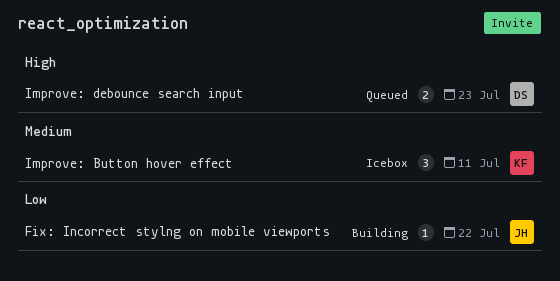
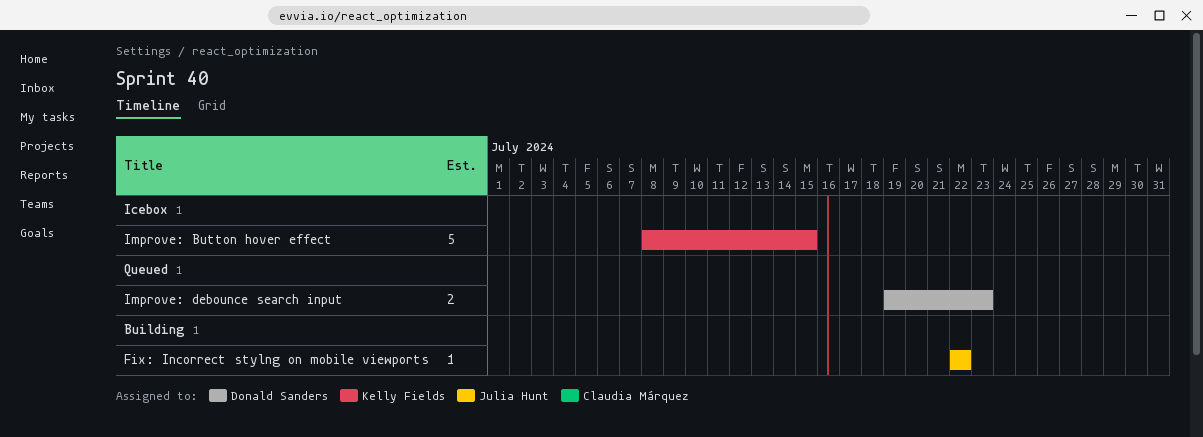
Improve: Button hover effect, estimate: 3 -> 5
Improve: Button hover effect, due: Jul 11 -> Jul 15

